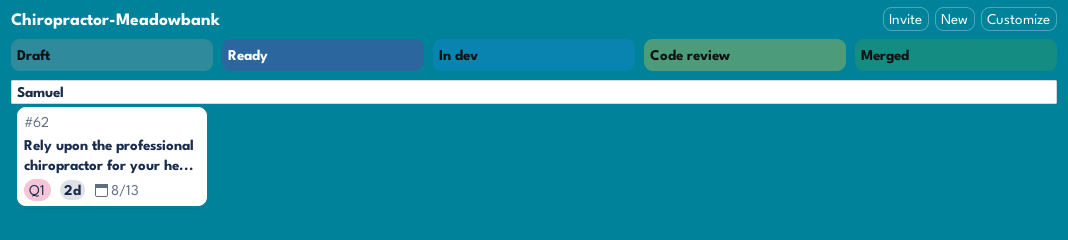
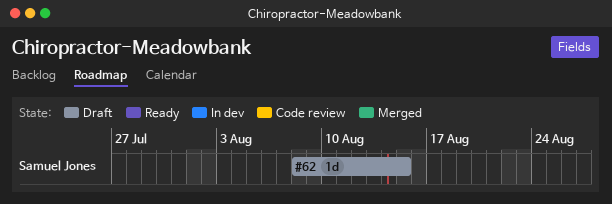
#62, estimate: 2d -> 1d
#62, due: Aug 13 -> Aug 15

